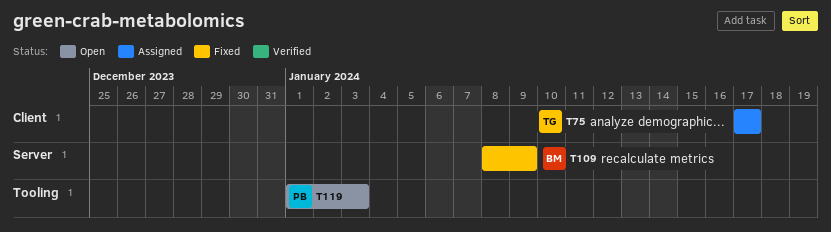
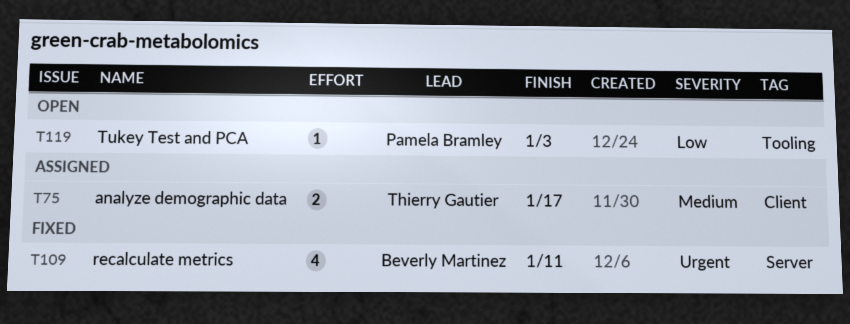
T109, due: Jan 9 -> Jan 11

